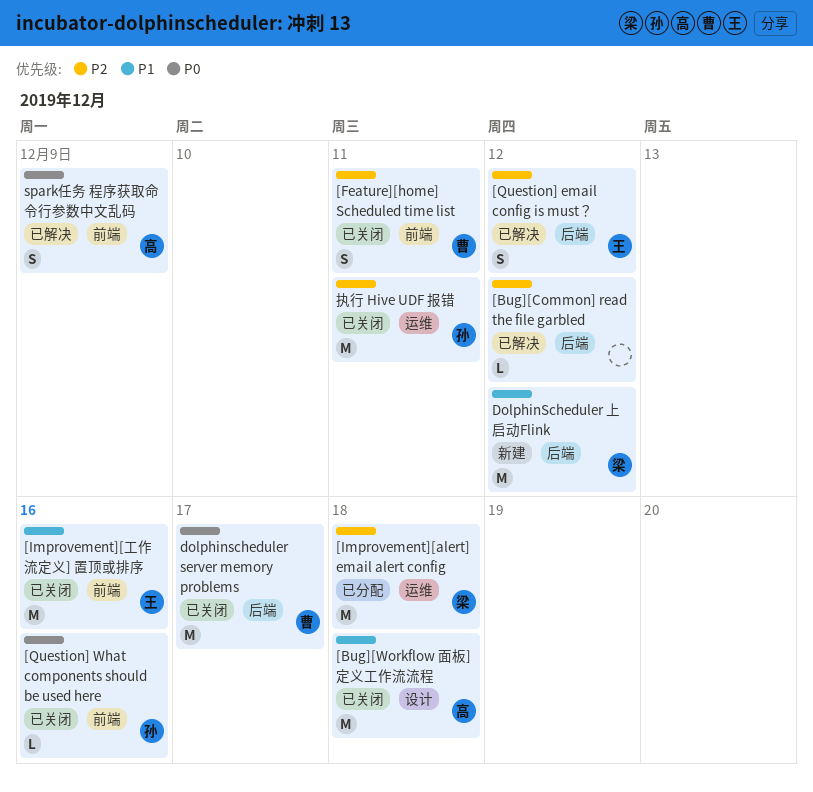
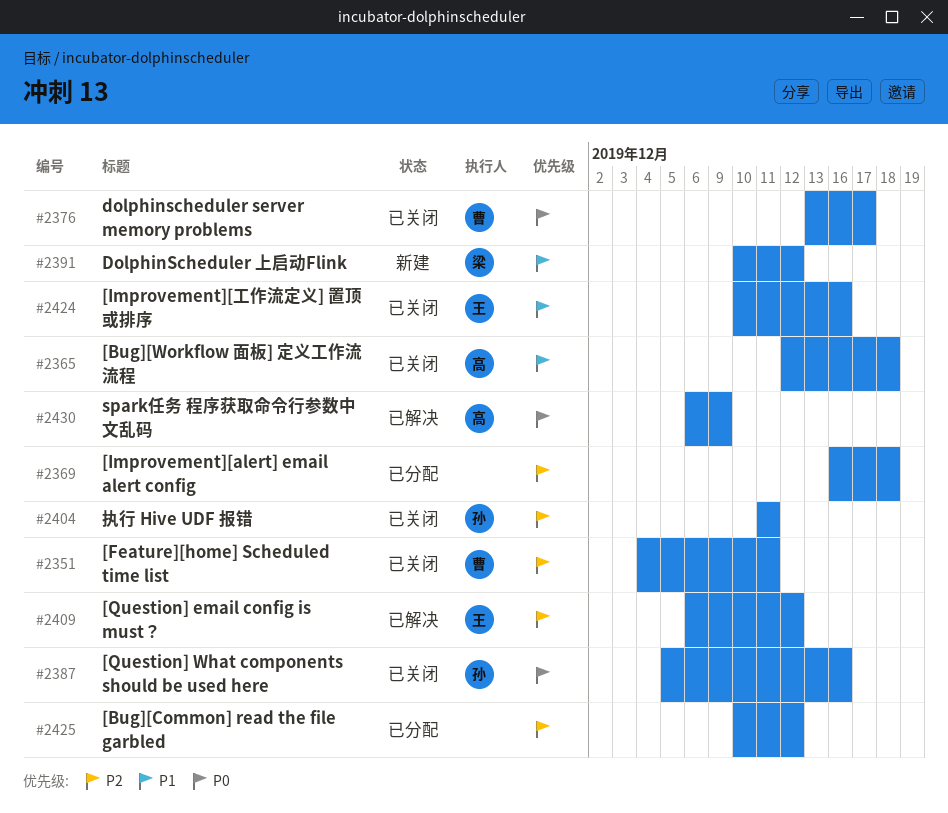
[Bug][Common] read the file garbled, status: 已解决 -> 已分配
[Improvement][alert] email alert config, owner: 梁 -> none

